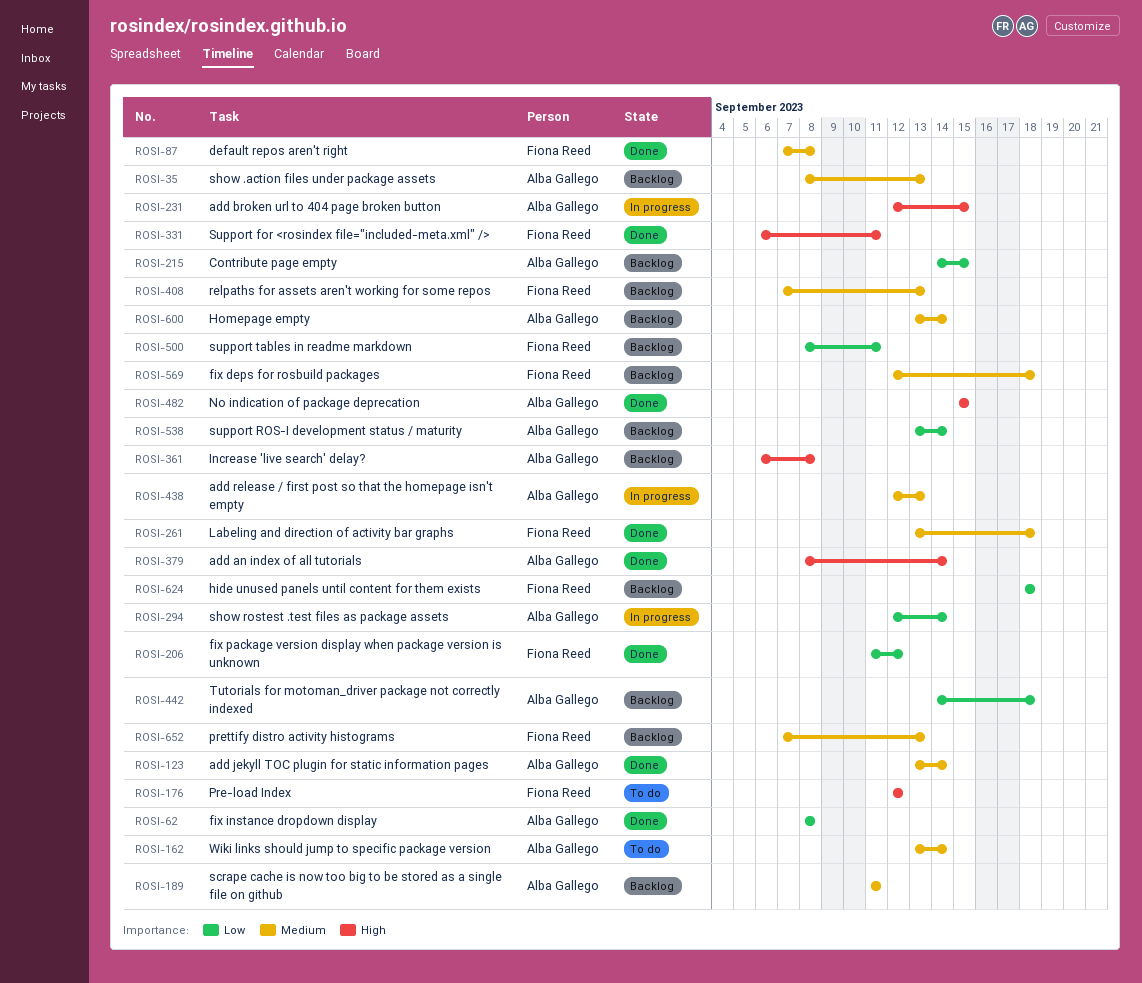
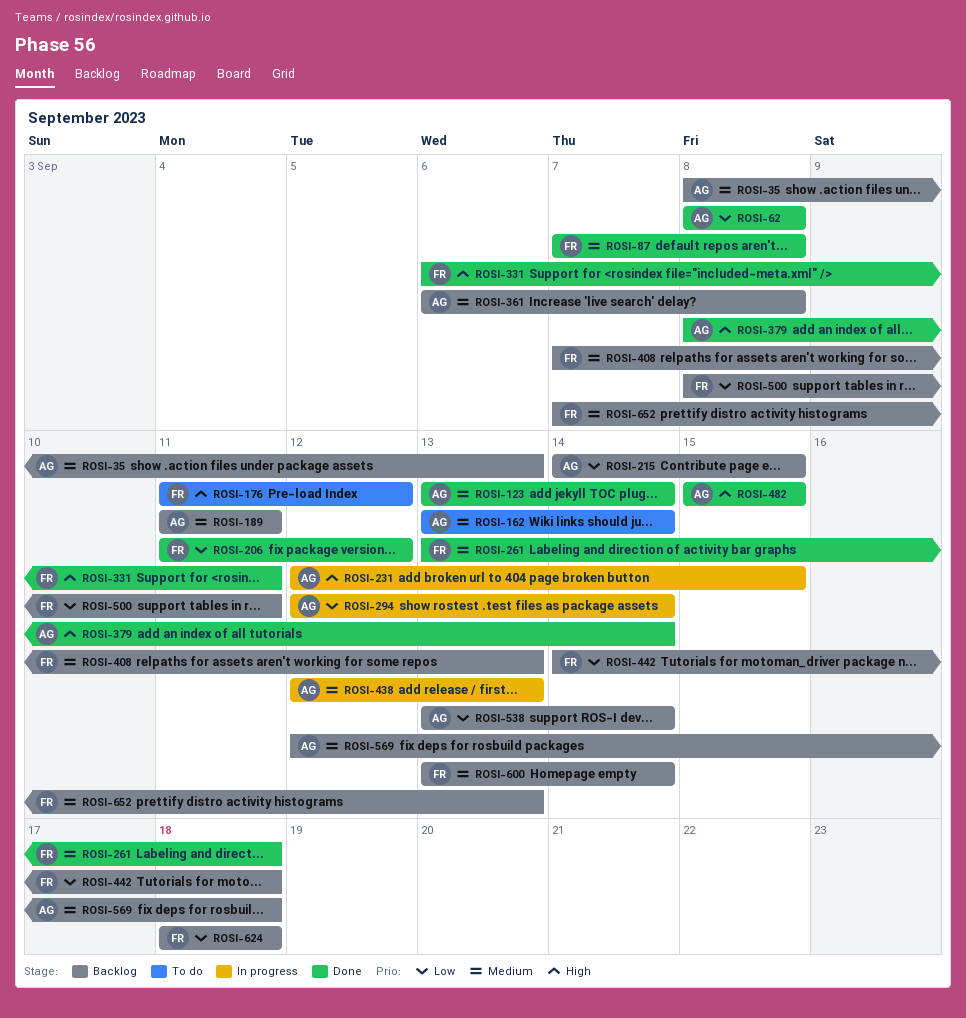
ROSI-176, start: Sep 12 -> Sep 11
ROSI-361, priority: High -> Medium
ROSI-442, owner: Alba Gallego -> Fiona Reed
ROSI-569, owner: Fiona Reed -> Alba Gallego
ROSI-600, owner: Alba Gallego -> Fiona Reed

